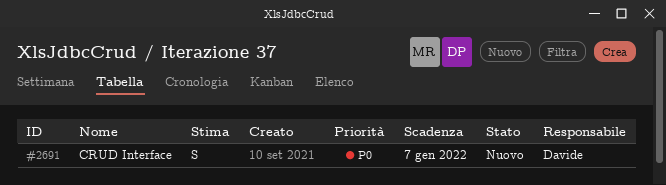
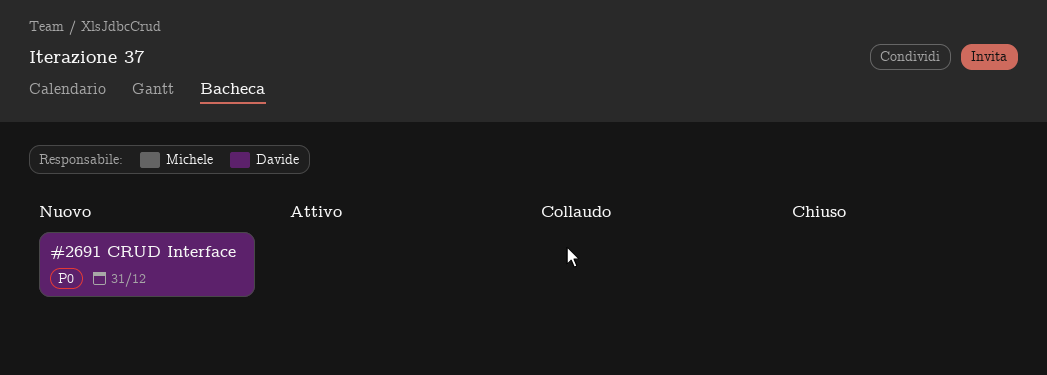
#2691, due: Jan 7 -> Dec 31

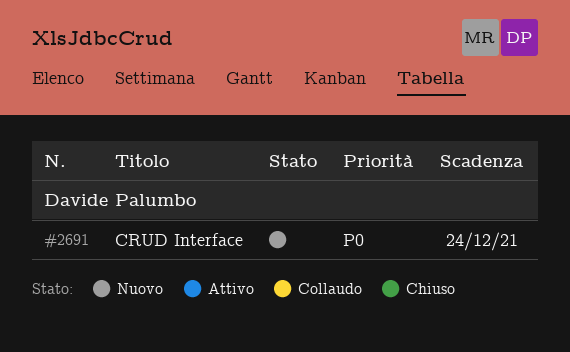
#2691, due: Dec 31 -> Dec 24

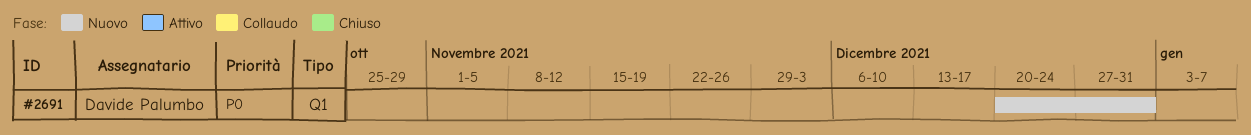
#2691, due: Dec 24 -> Dec 31

